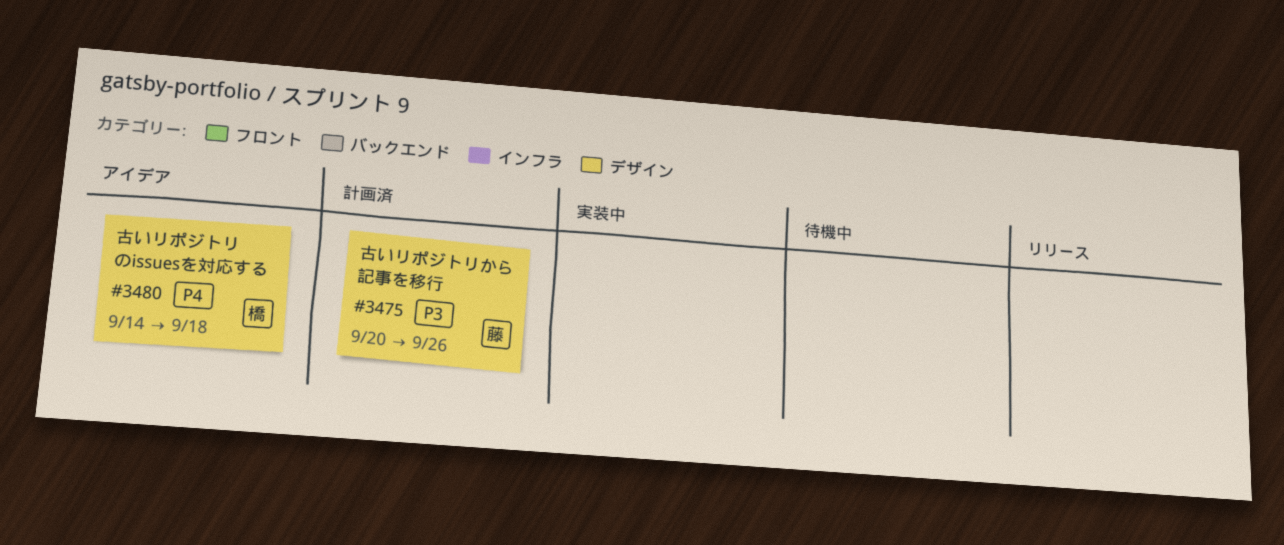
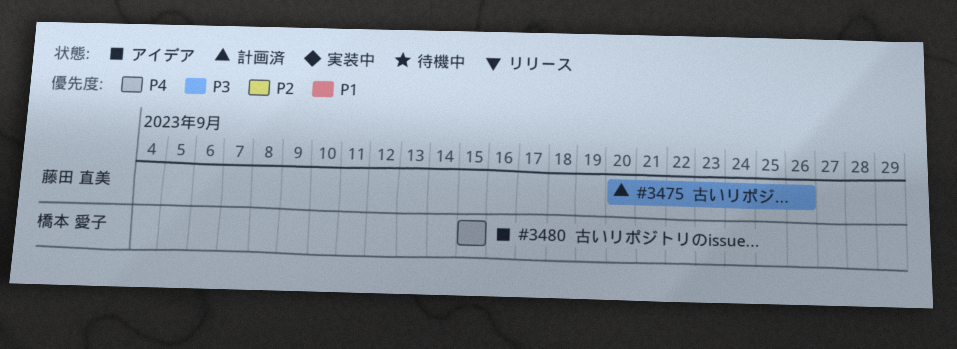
#3480, start: Sep 14 -> Sep 15
#3480, due: Sep 18 -> Sep 15

